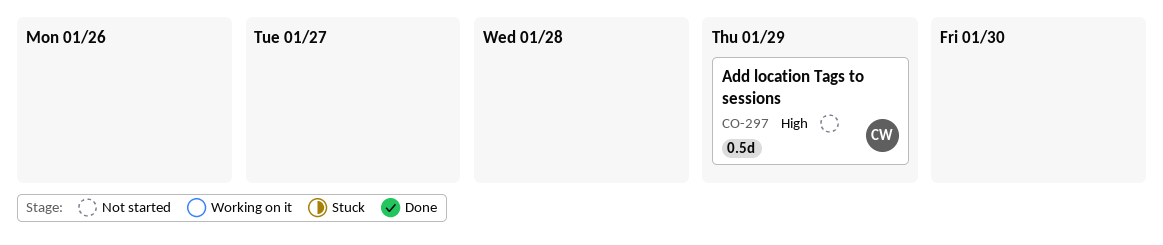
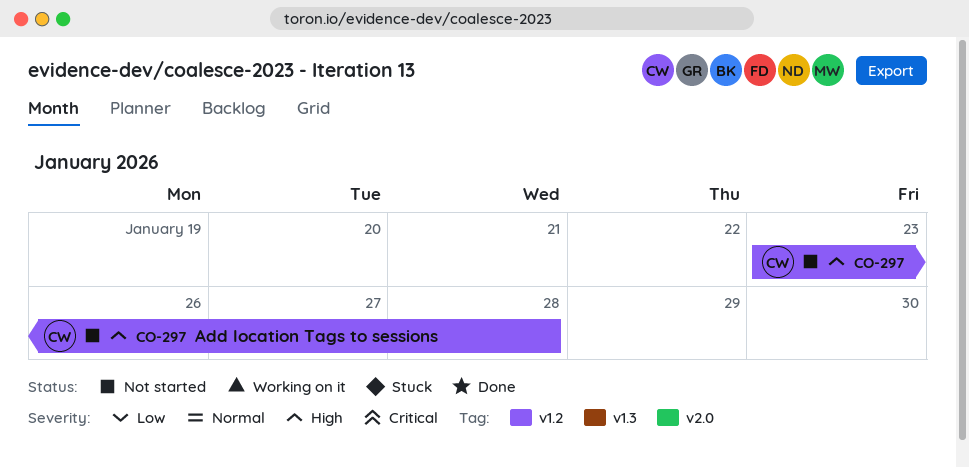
CO-297, due: Jan 29 -> Jan 28

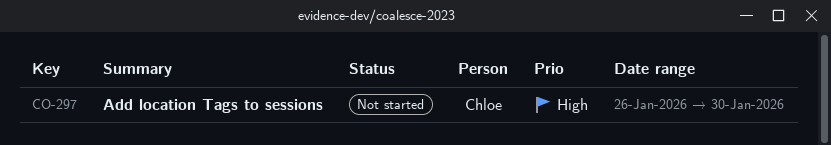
CO-297, start: Jan 23 -> Jan 26
CO-297, due: Jan 28 -> Jan 30

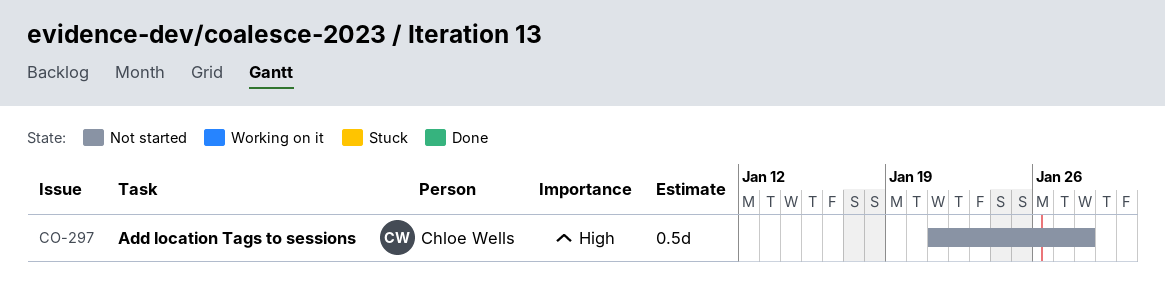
CO-297, start: Jan 26 -> Jan 21
CO-297, due: Jan 30 -> Jan 28

